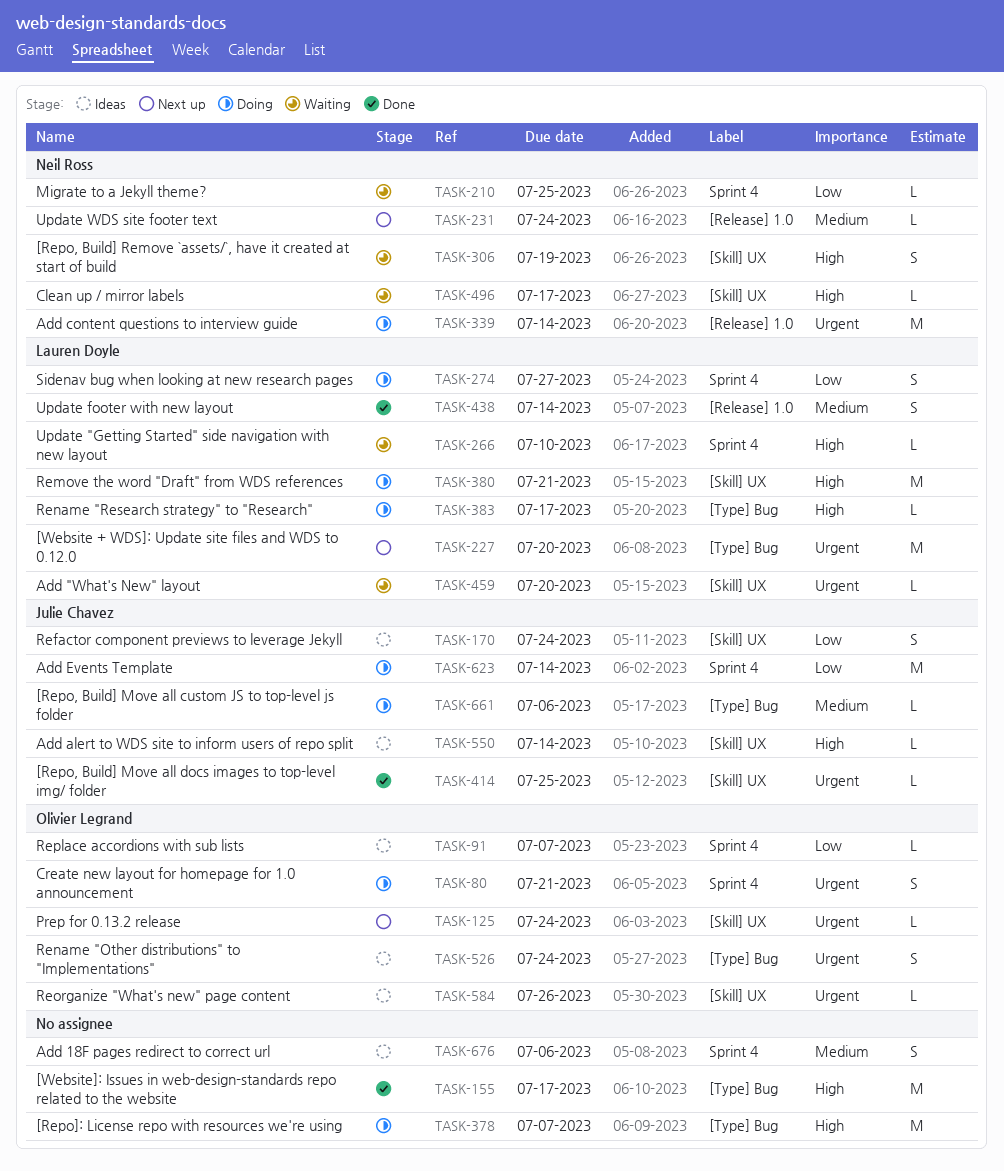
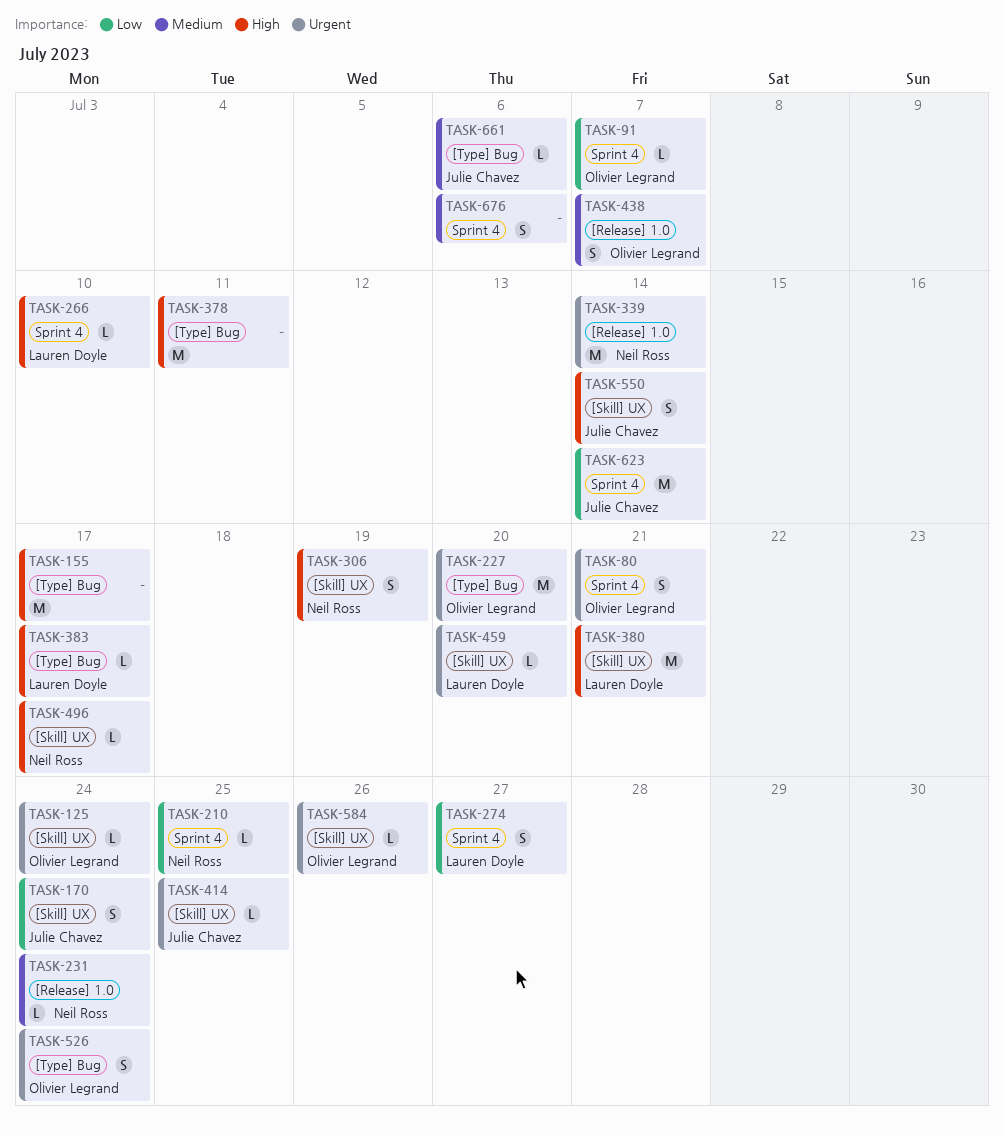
TASK-227, owner: Lauren Doyle -> Olivier Legrand
TASK-378, due: Jul 7 -> Jul 11
TASK-438, owner: Lauren Doyle -> Olivier Legrand
TASK-438, due: Jul 14 -> Jul 7
TASK-550, estimate: L -> S

